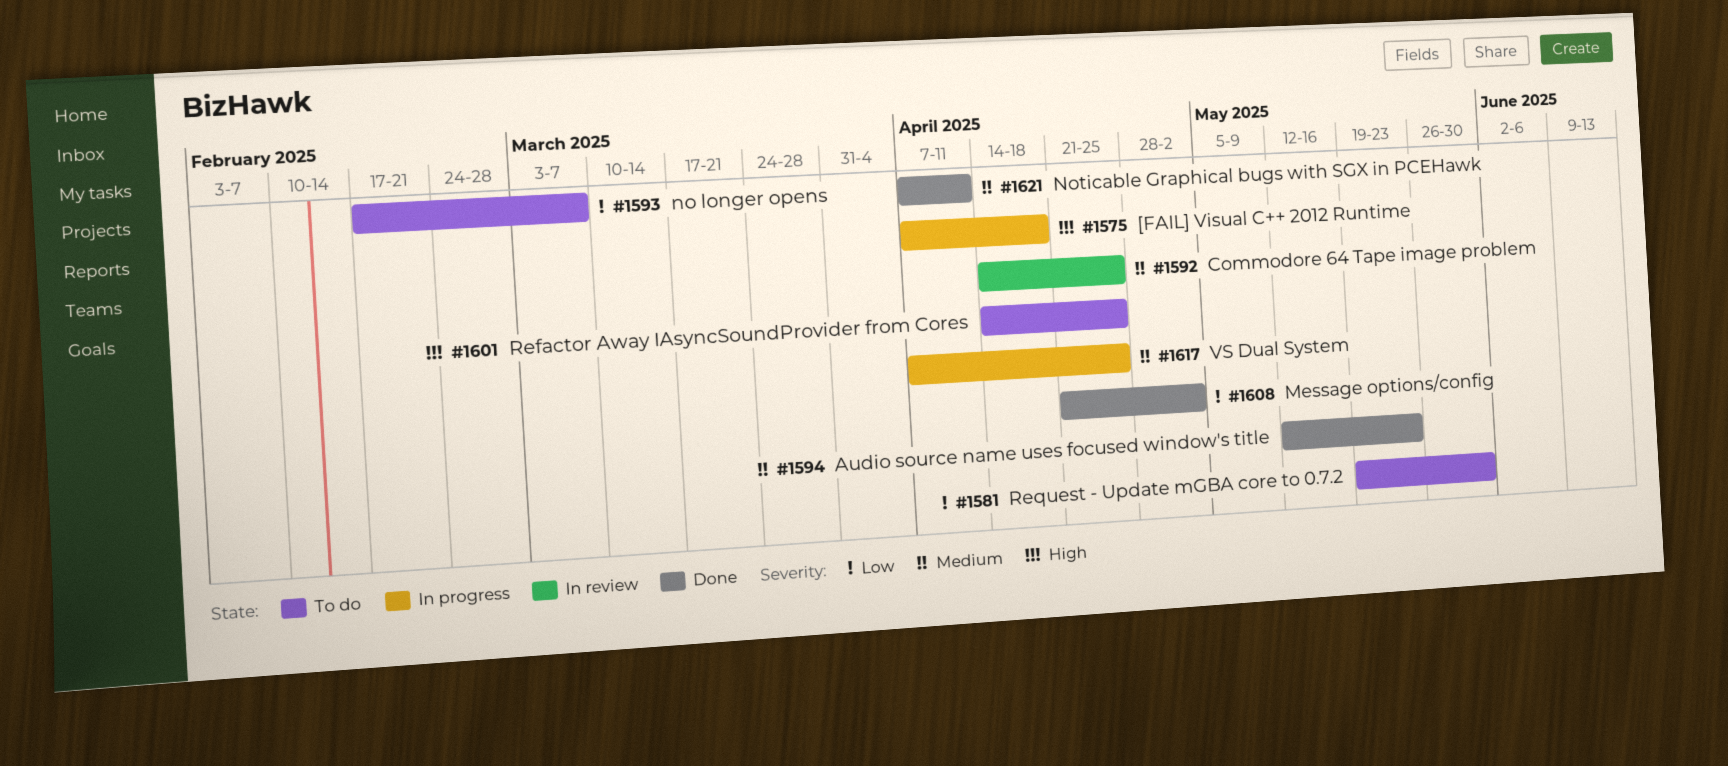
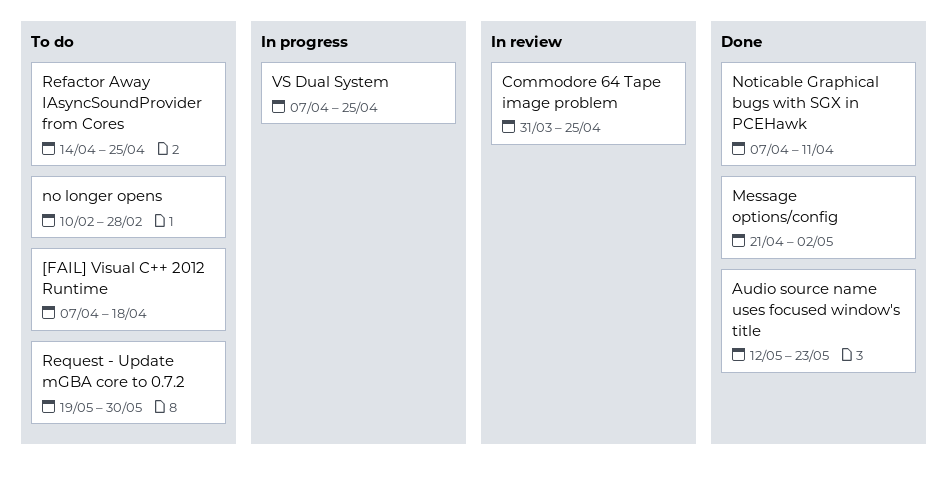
[FAIL] Visual C++ 2012 Runtime, status: In progress -> To do
Commodore 64 Tape image problem, start: Apr 14 -> Mar 31
no longer opens, start: Feb 17 -> Feb 10
no longer opens, due: Mar 7 -> Feb 28

